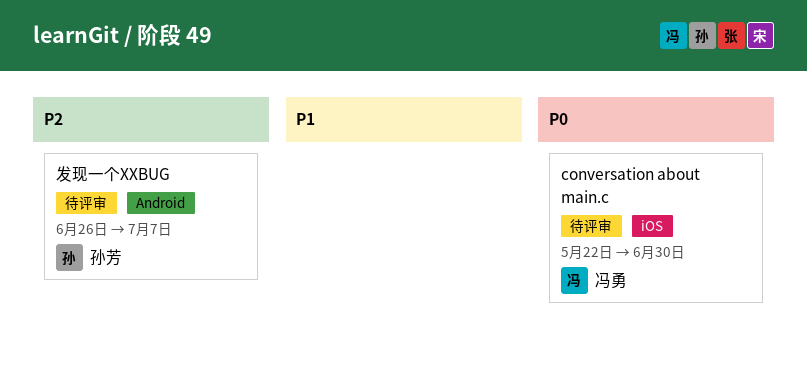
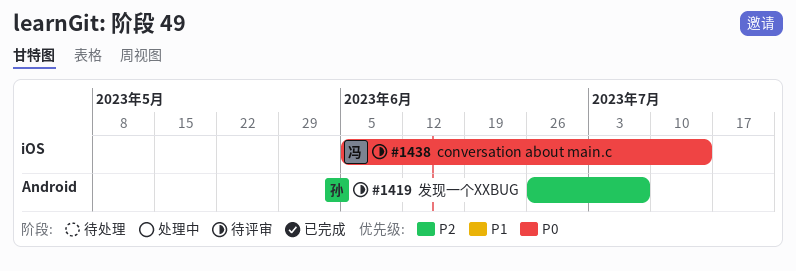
conversation about main.c, start: May 22 -> Jun 5
conversation about main.c, due: Jun 30 -> Jul 14

